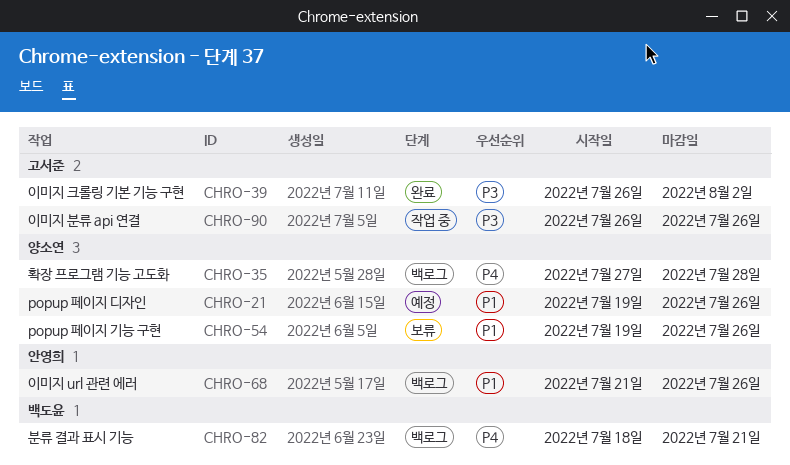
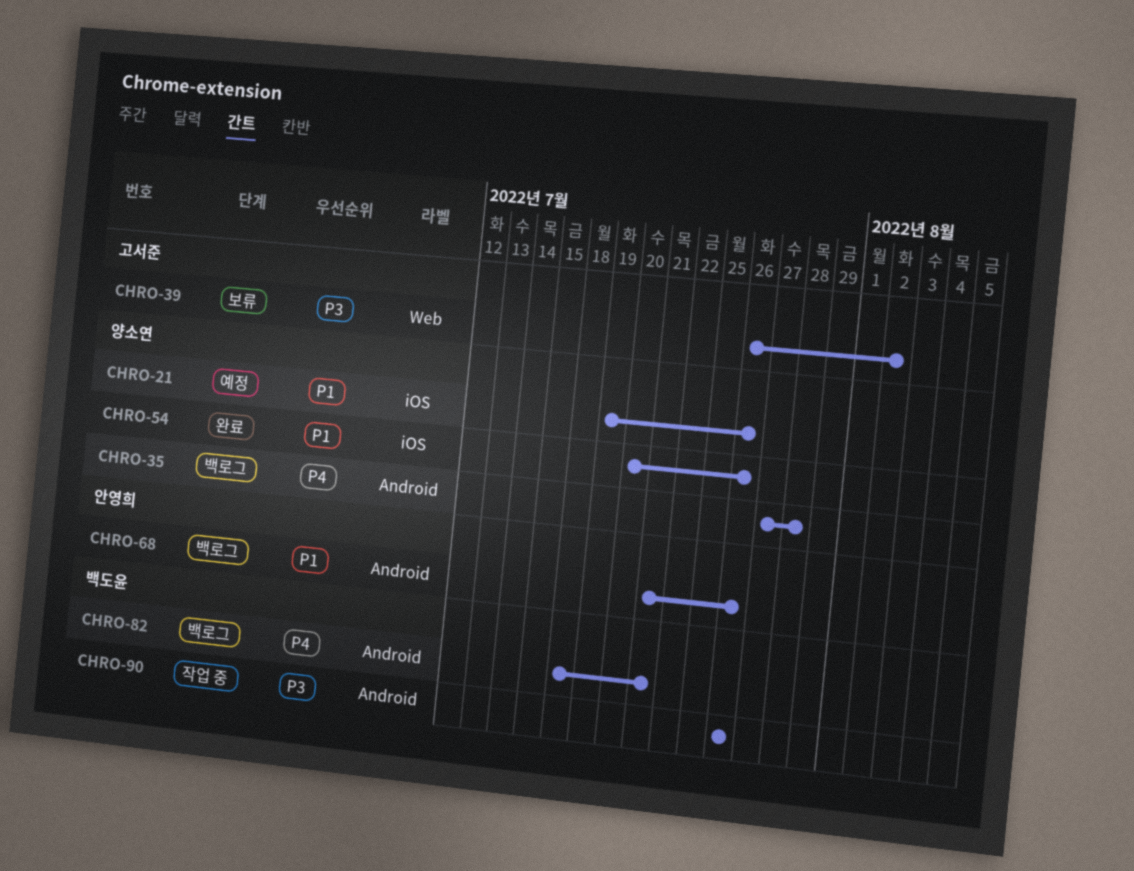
CHRO-39, status: 완료 -> 보류
CHRO-54, status: 보류 -> 완료
CHRO-54, start: Jul 19 -> Jul 20
CHRO-90, owner: 고서준 -> 백도윤

